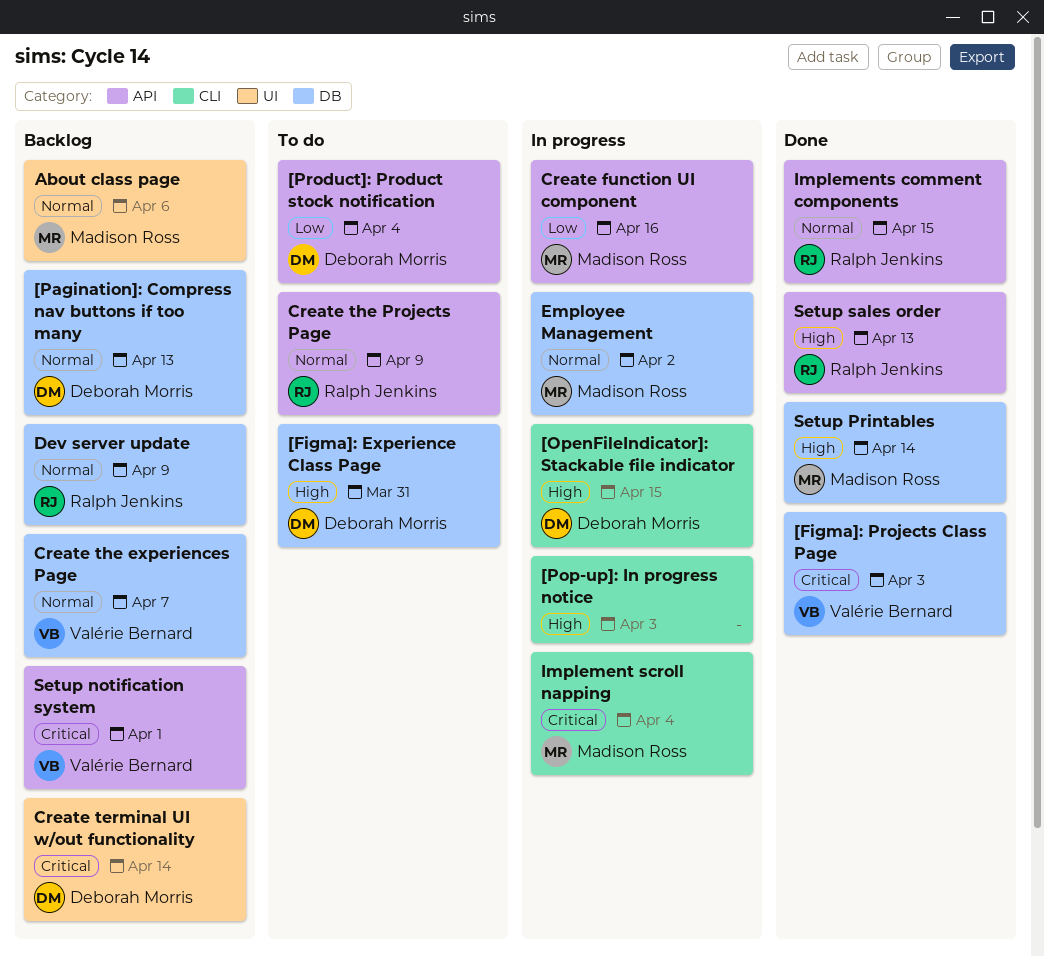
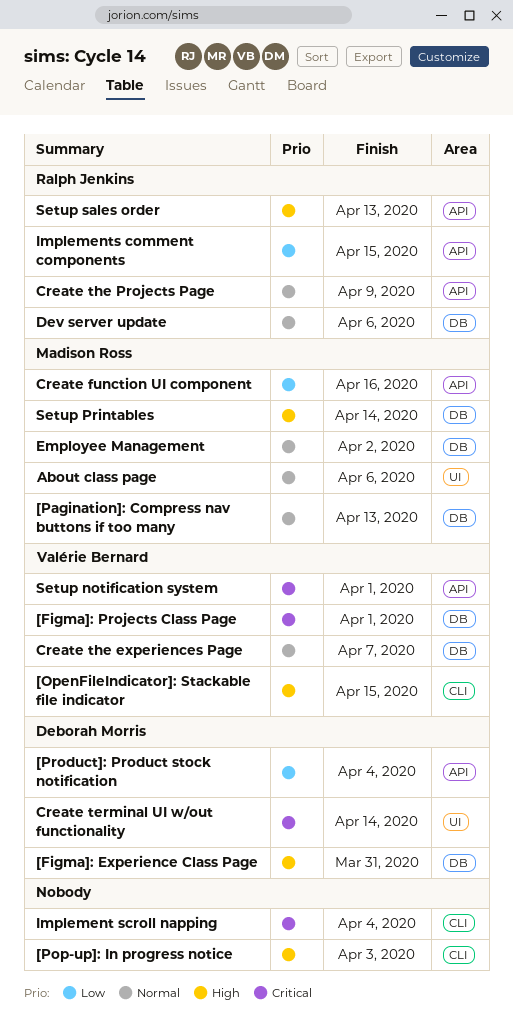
[Figma]: Projects Class Page, due: Apr 3 -> Apr 1
[OpenFileIndicator]: Stackable file indicator, owner: Deborah Morris -> Valérie Bernard
[Pagination]: Compress nav buttons if too many, owner: Deborah Morris -> Madison Ross
Dev server update, due: Apr 9 -> Apr 6
Implement scroll napping, owner: Madison Ross -> none
Implements comment components, priority: Normal -> Low

